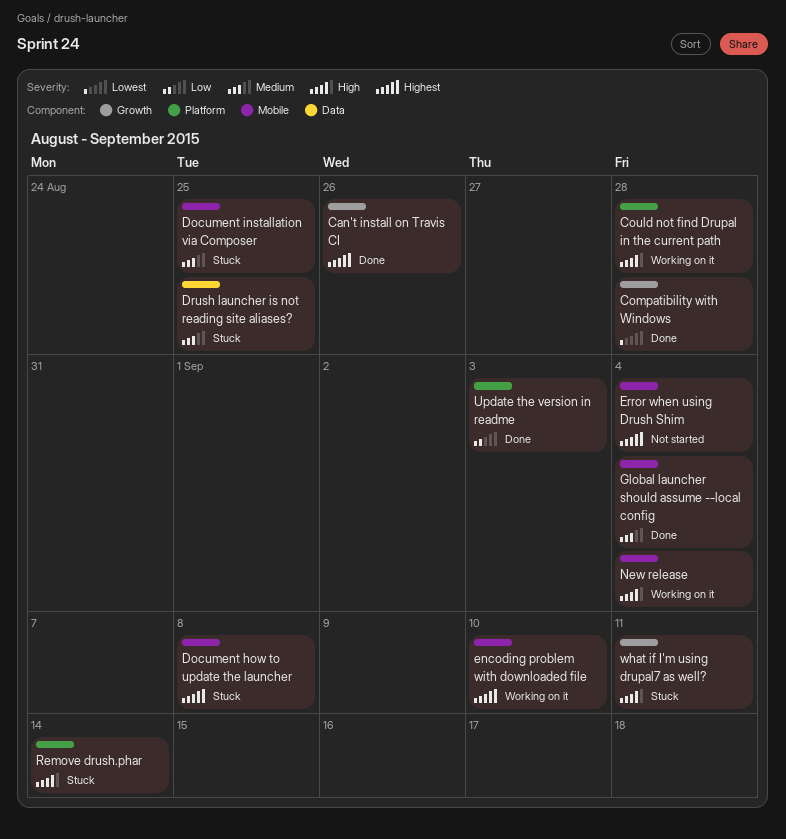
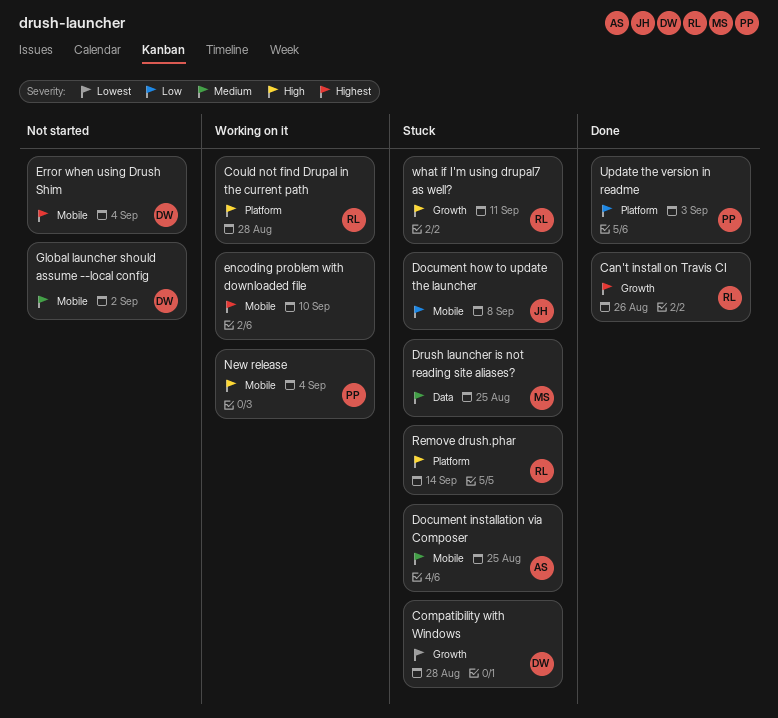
Compatibility with Windows, status: Done -> Stuck
Document how to update the launcher, priority: Highest -> Low
Global launcher should assume --local config, status: Done -> Not started
Global launcher should assume --local config, due: Sep 4 -> Sep 2

